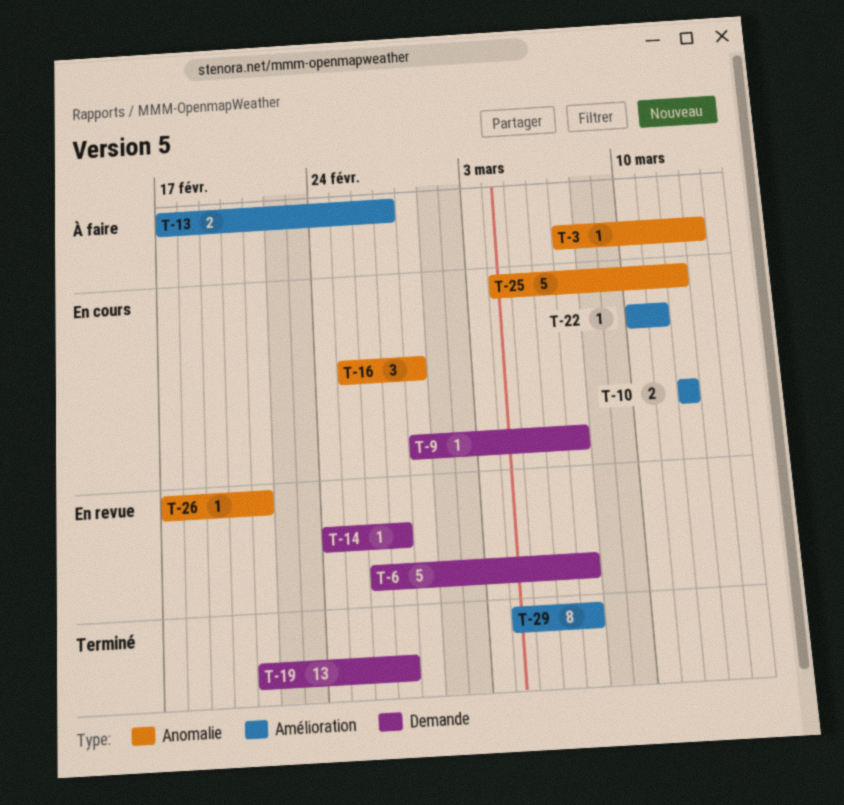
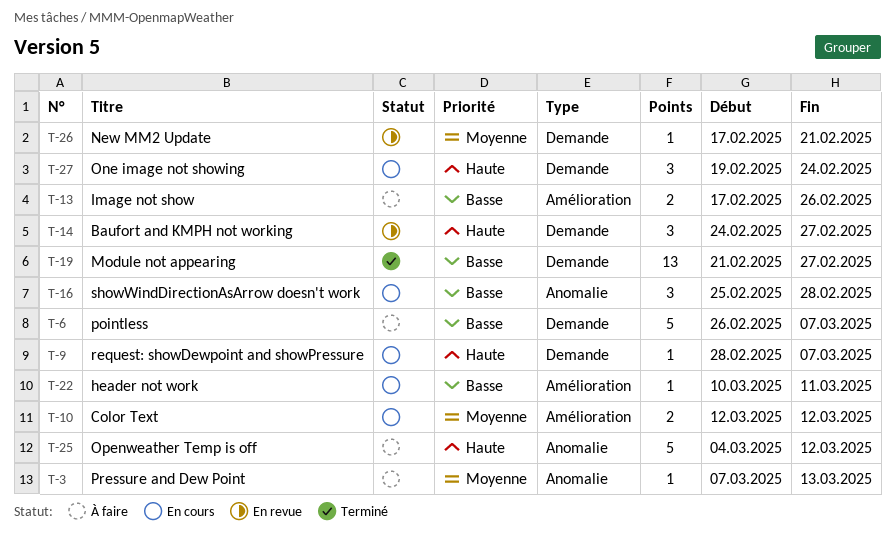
T-6, status: En revue -> À faire
T-13, due: Feb 27 -> Feb 26
T-14, estimate: 1 -> 3
T-25, status: En cours -> À faire
T-26, label: Anomalie -> Demande
T-27: none -> present
T-29: present -> none

